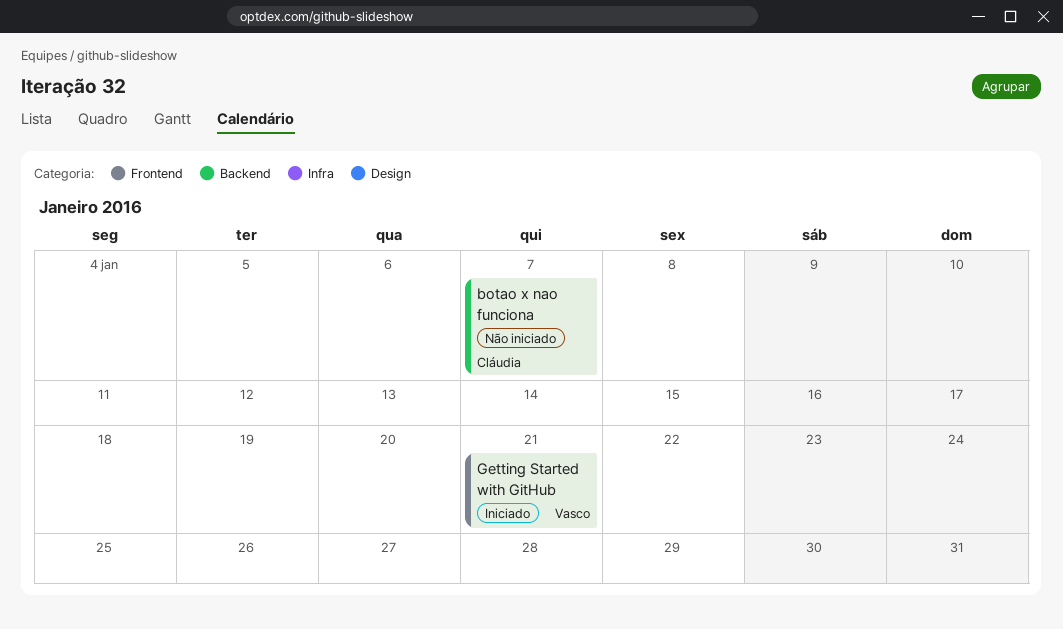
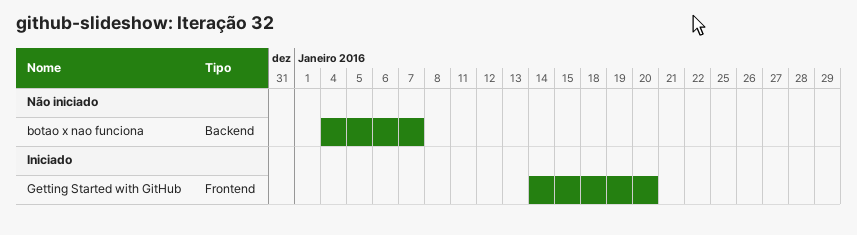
Getting Started with GitHub, due: Jan 21 -> Jan 20

